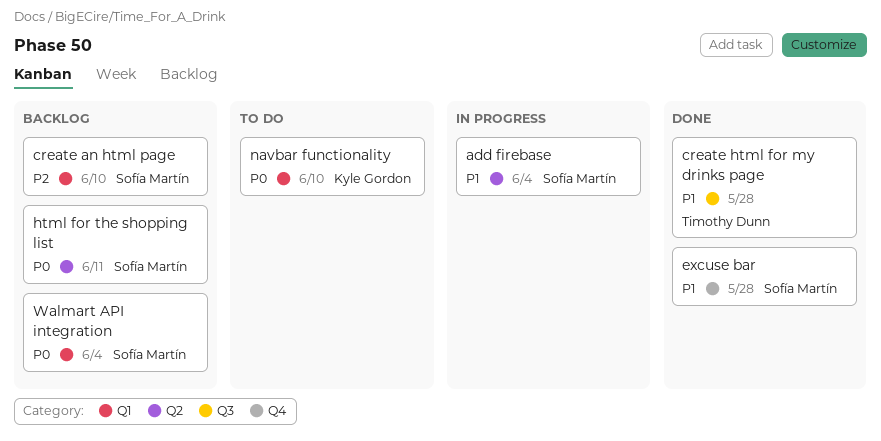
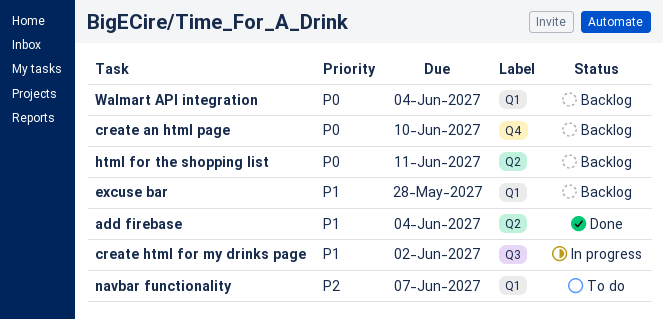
add firebase, status: In progress -> Done
create an html page, priority: P2 -> P0
create an html page, label: Q1 -> Q4
create html for my drinks page, status: Done -> In progress
create html for my drinks page, due: May 28 -> Jun 2
excuse bar, status: Done -> Backlog
excuse bar, label: Q4 -> Q1
navbar functionality, priority: P0 -> P2
navbar functionality, due: Jun 10 -> Jun 7

